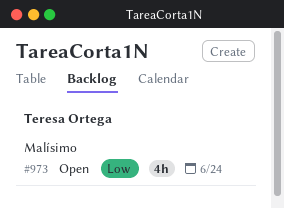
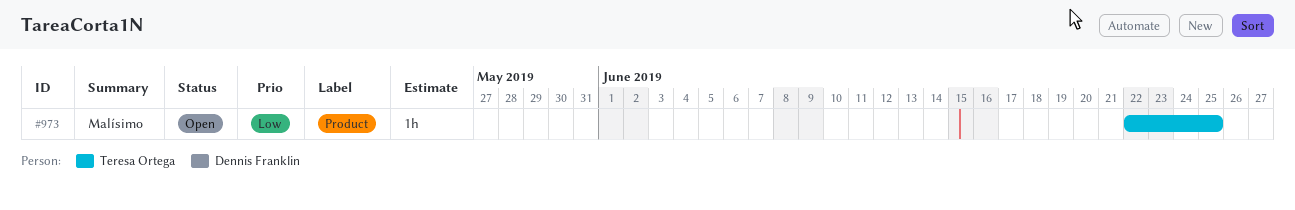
#973, estimate: 4h -> 1h
#973, due: Jun 24 -> Jun 25

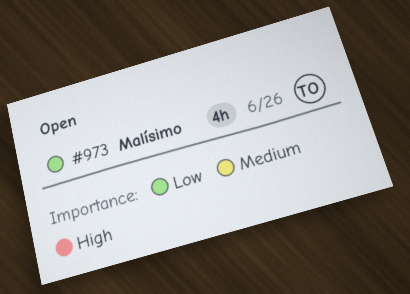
#973, estimate: 1h -> 4h
#973, due: Jun 25 -> Jun 26

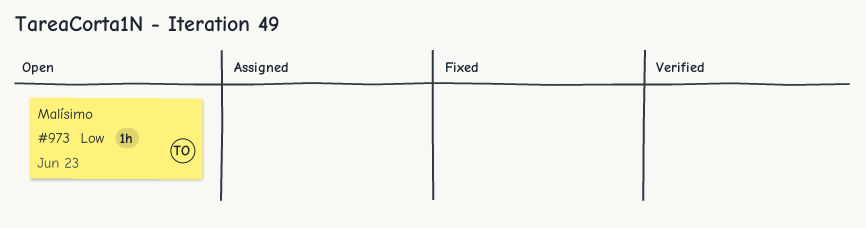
#973, estimate: 4h -> 1h
#973, due: Jun 26 -> Jun 23

